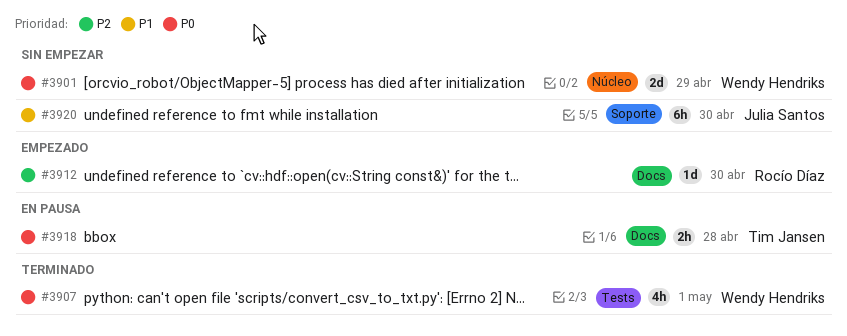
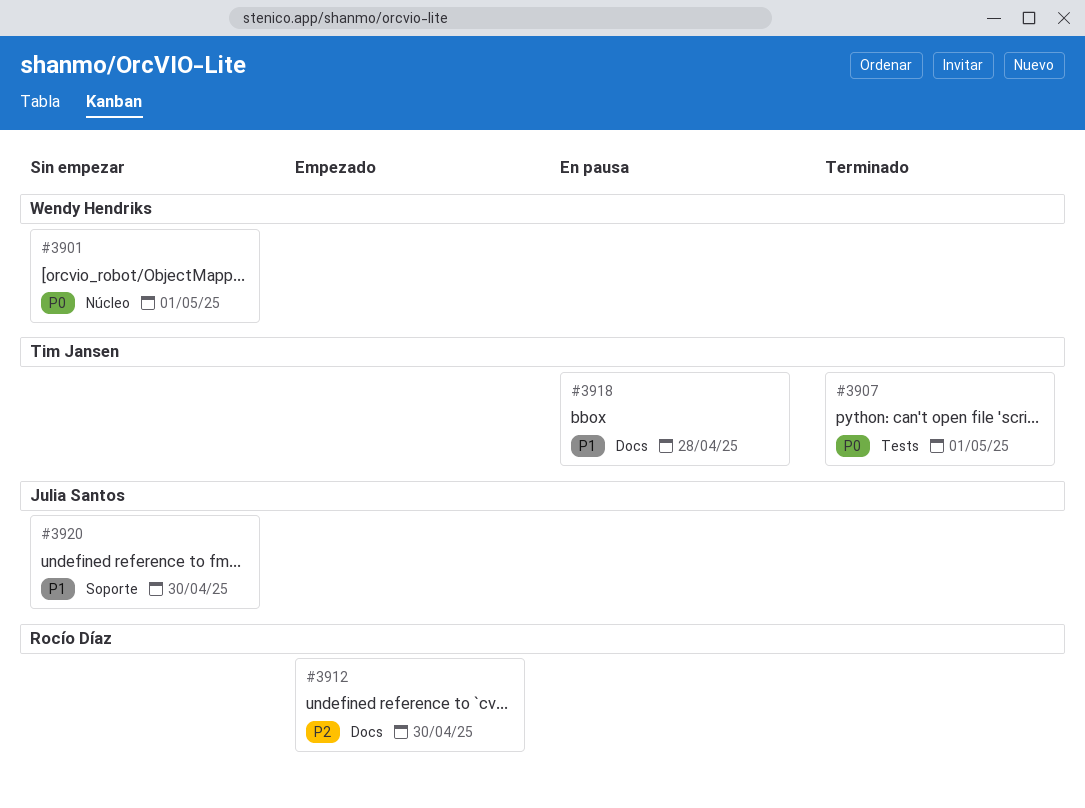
#3901, due: Apr 29 -> May 1
#3907, owner: Wendy Hendriks -> Tim Jansen
#3918, priority: P0 -> P1

